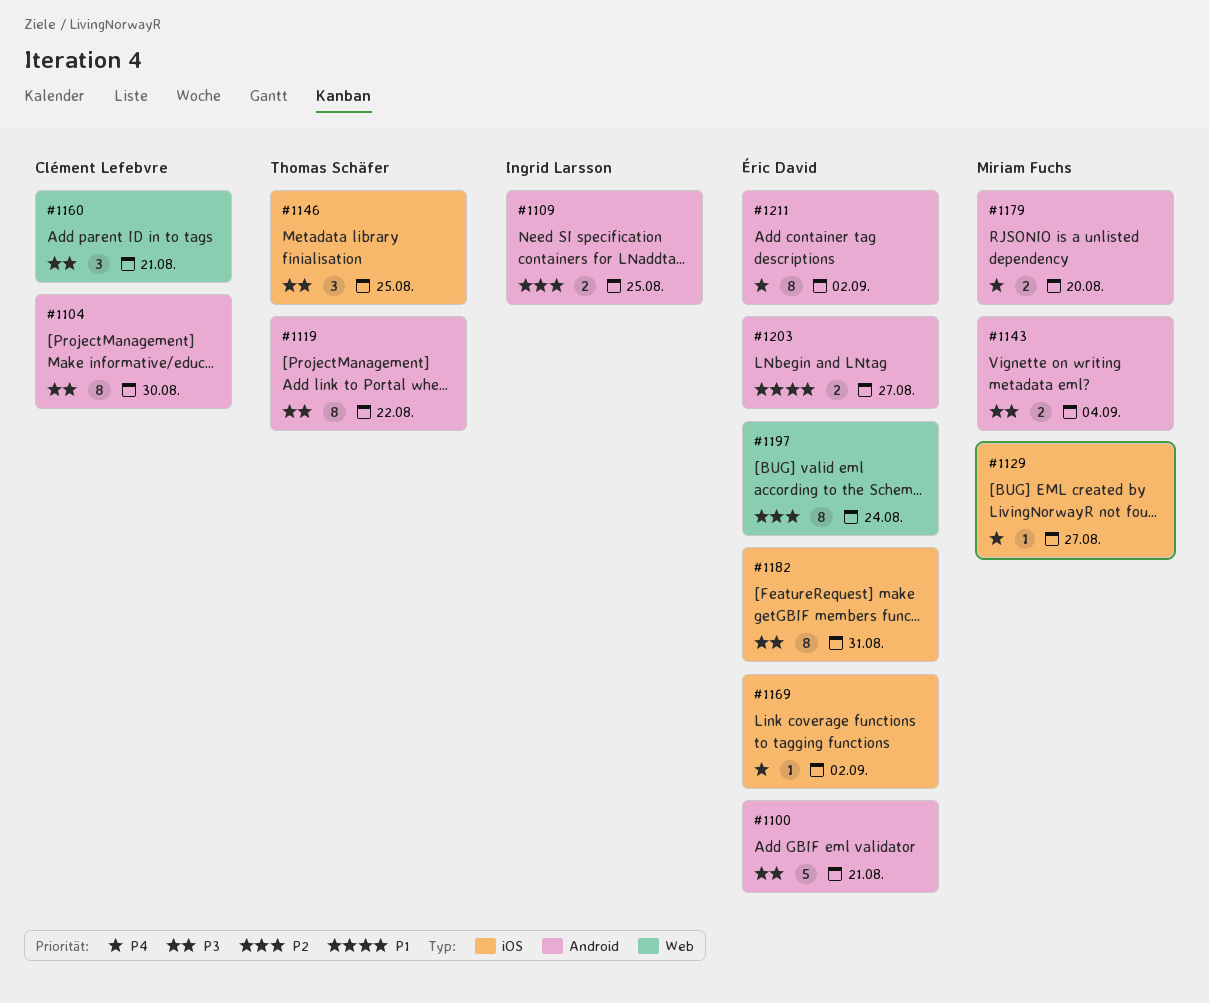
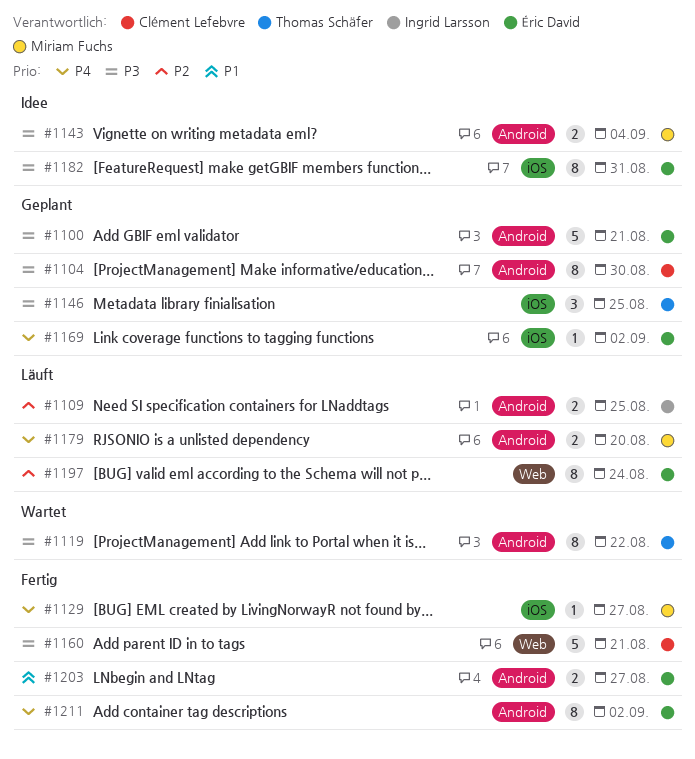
#1160, estimate: 3 -> 5

